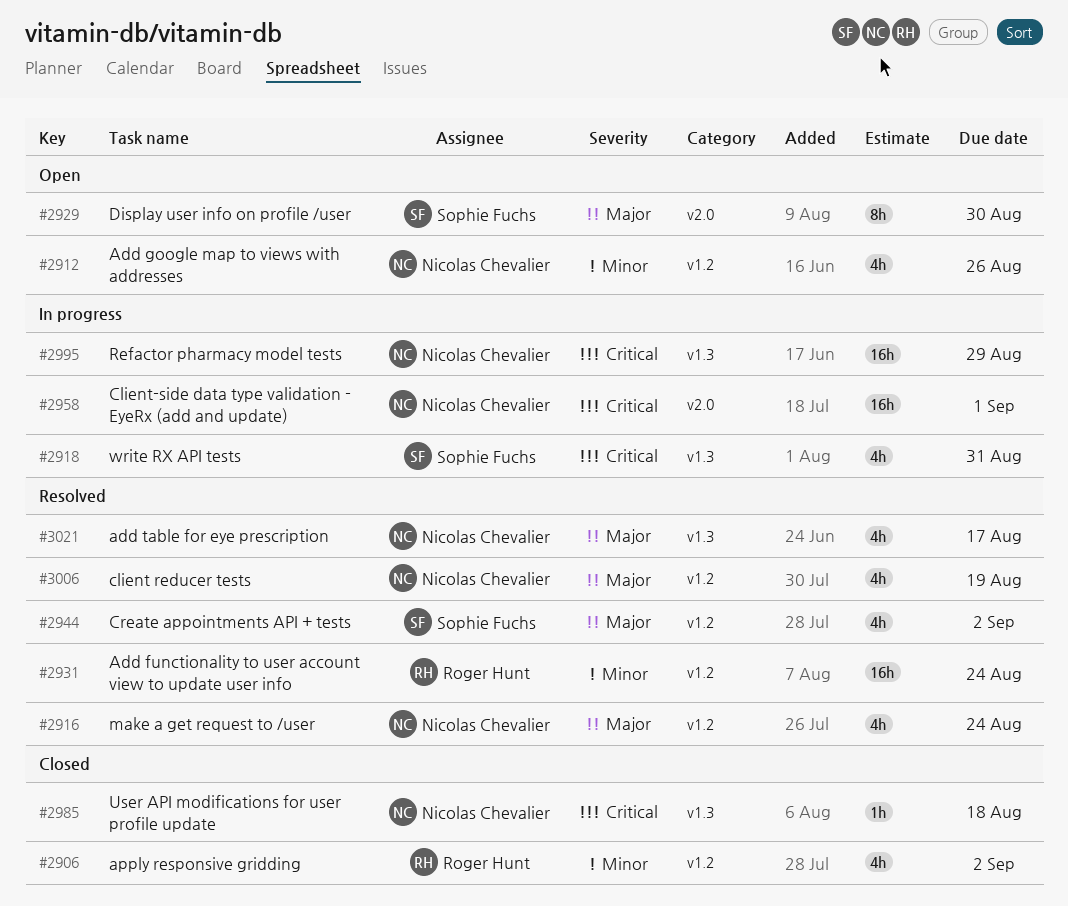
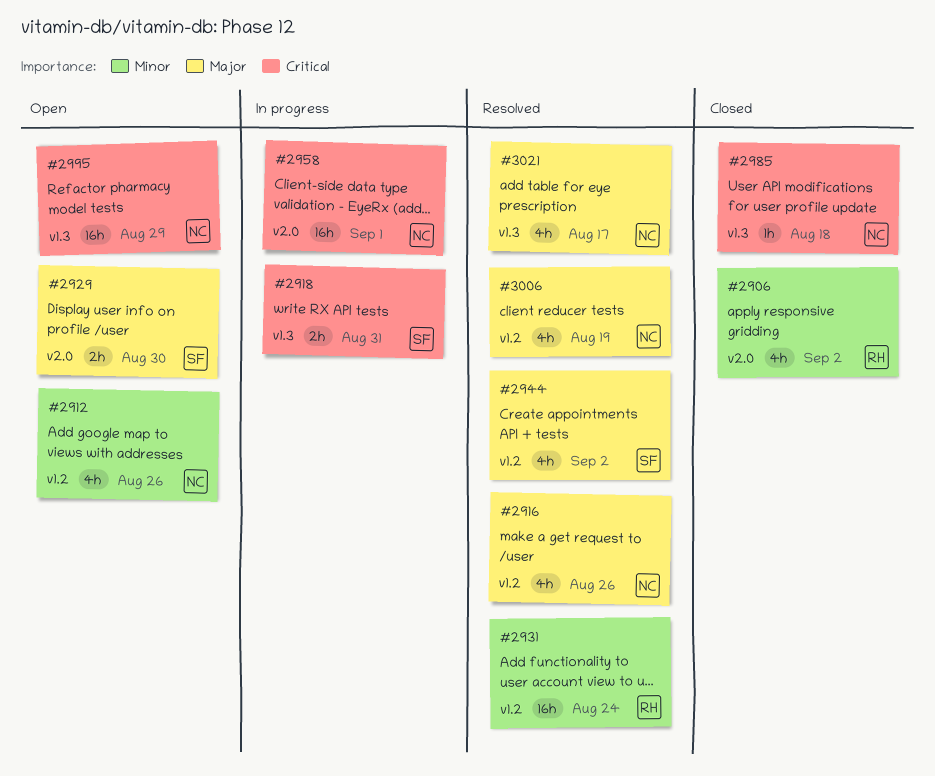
#2906, label: v1.2 -> v2.0
#2916, due: Aug 24 -> Aug 26
#2918, estimate: 4h -> 2h
#2929, estimate: 8h -> 2h
#2995, status: In progress -> Open

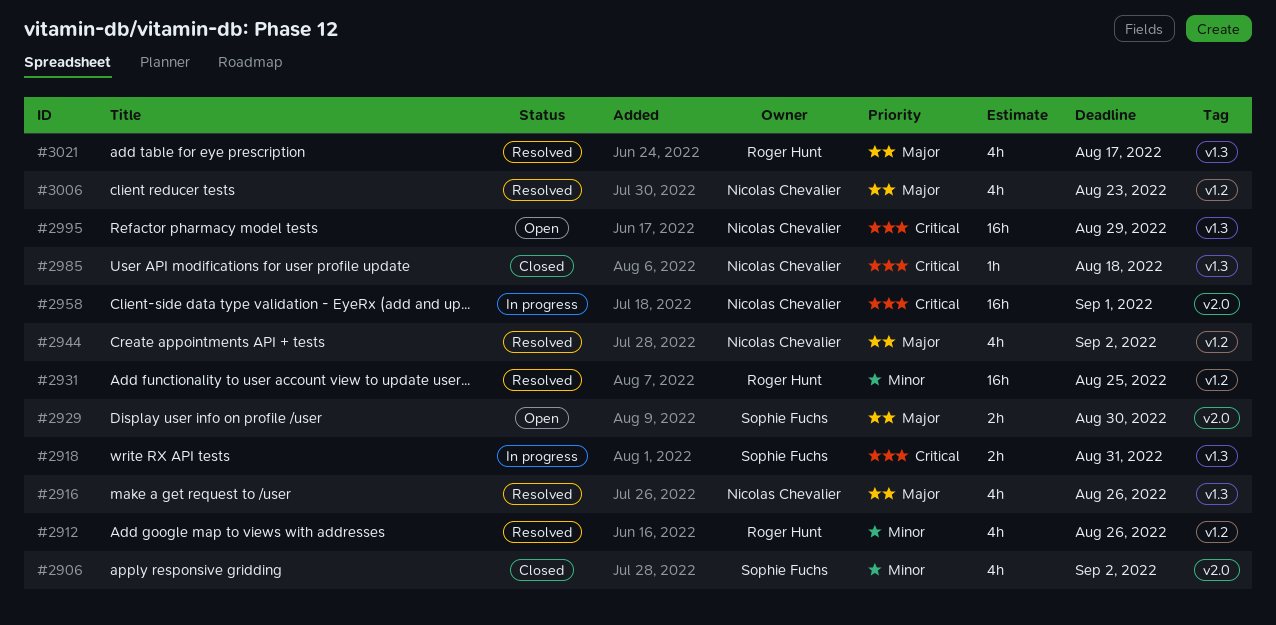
#2906, owner: Roger Hunt -> Sophie Fuchs
#2912, status: Open -> Resolved
#2912, owner: Nicolas Chevalier -> Roger Hunt
#2916, label: v1.2 -> v1.3
#2931, due: Aug 24 -> Aug 25
#2944, owner: Sophie Fuchs -> Nicolas Chevalier
#3006, due: Aug 19 -> Aug 23
#3021, owner: Nicolas Chevalier -> Roger Hunt

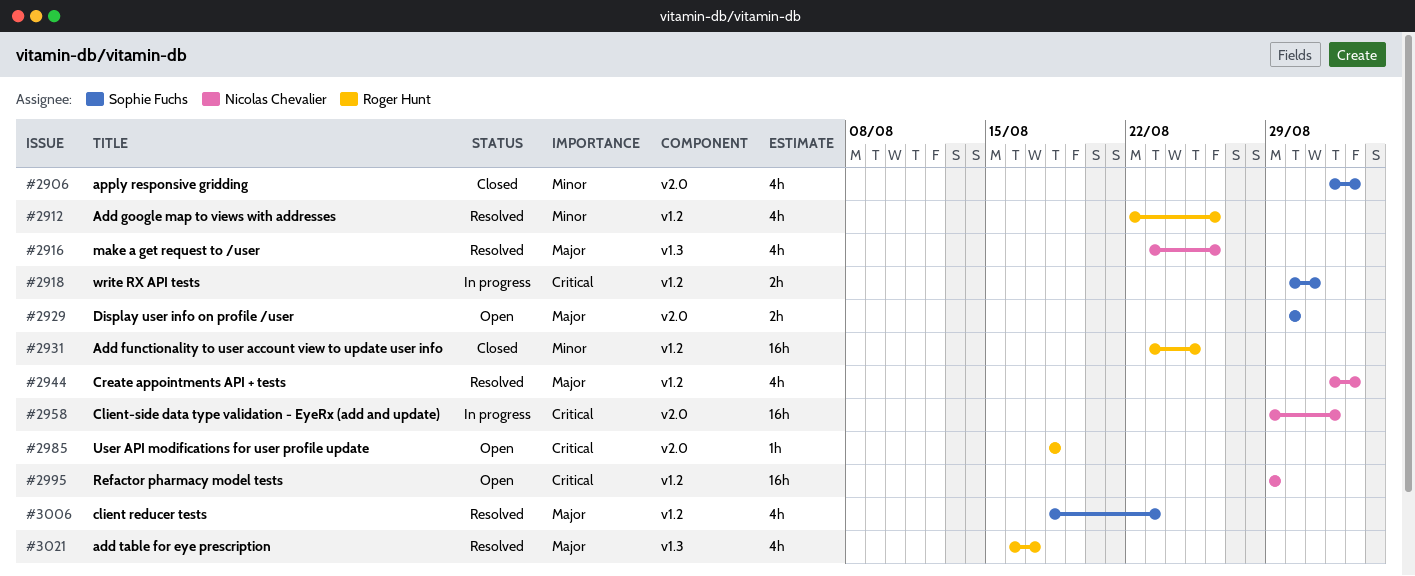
#2918, label: v1.3 -> v1.2
#2931, status: Resolved -> Closed
#2985, status: Closed -> Open
#2985, owner: Nicolas Chevalier -> Roger Hunt
#2985, label: v1.3 -> v2.0
#2995, label: v1.3 -> v1.2
#3006, owner: Nicolas Chevalier -> Sophie Fuchs

